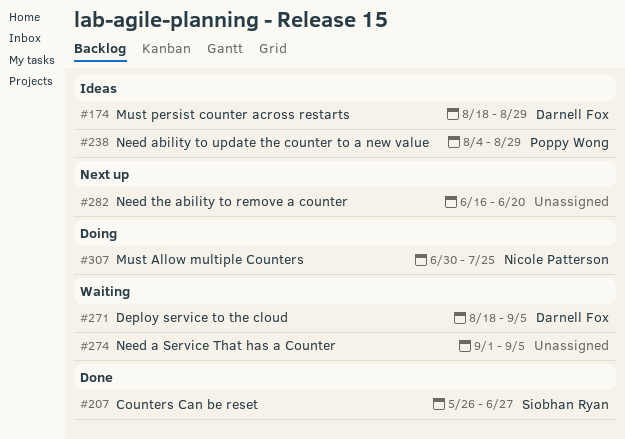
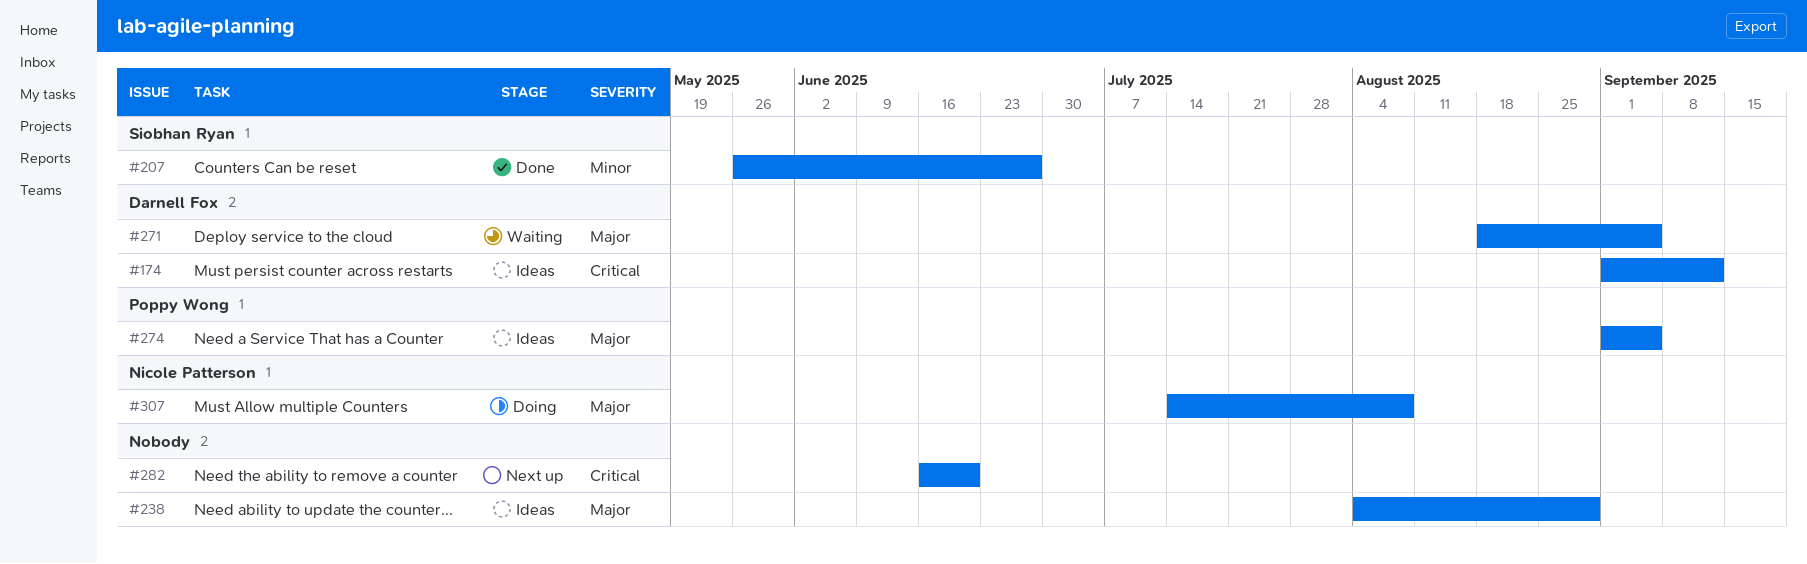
#174, start: Aug 18 -> Sep 1
#174, due: Aug 29 -> Sep 12
#238, owner: Poppy Wong -> none
#274, status: Waiting -> Ideas
#274, owner: none -> Poppy Wong
#307, start: Jun 30 -> Jul 14
#307, due: Jul 25 -> Aug 8

